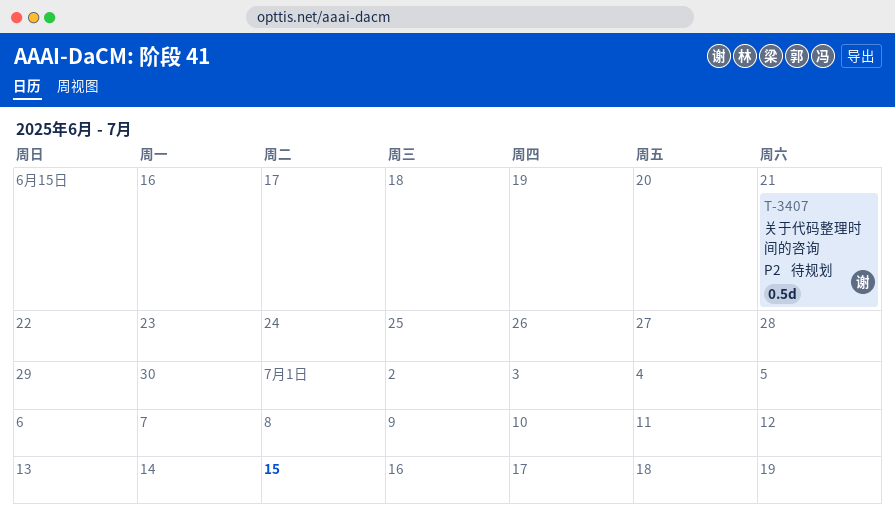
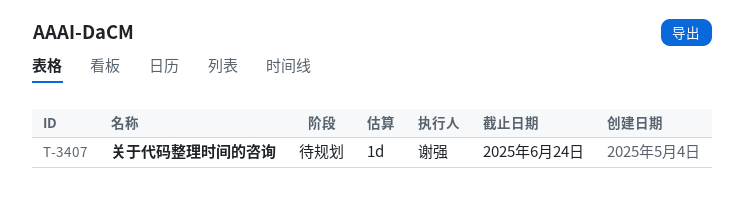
T-3407, estimate: 0.5d -> 1d
T-3407, due: Jun 21 -> Jun 24

